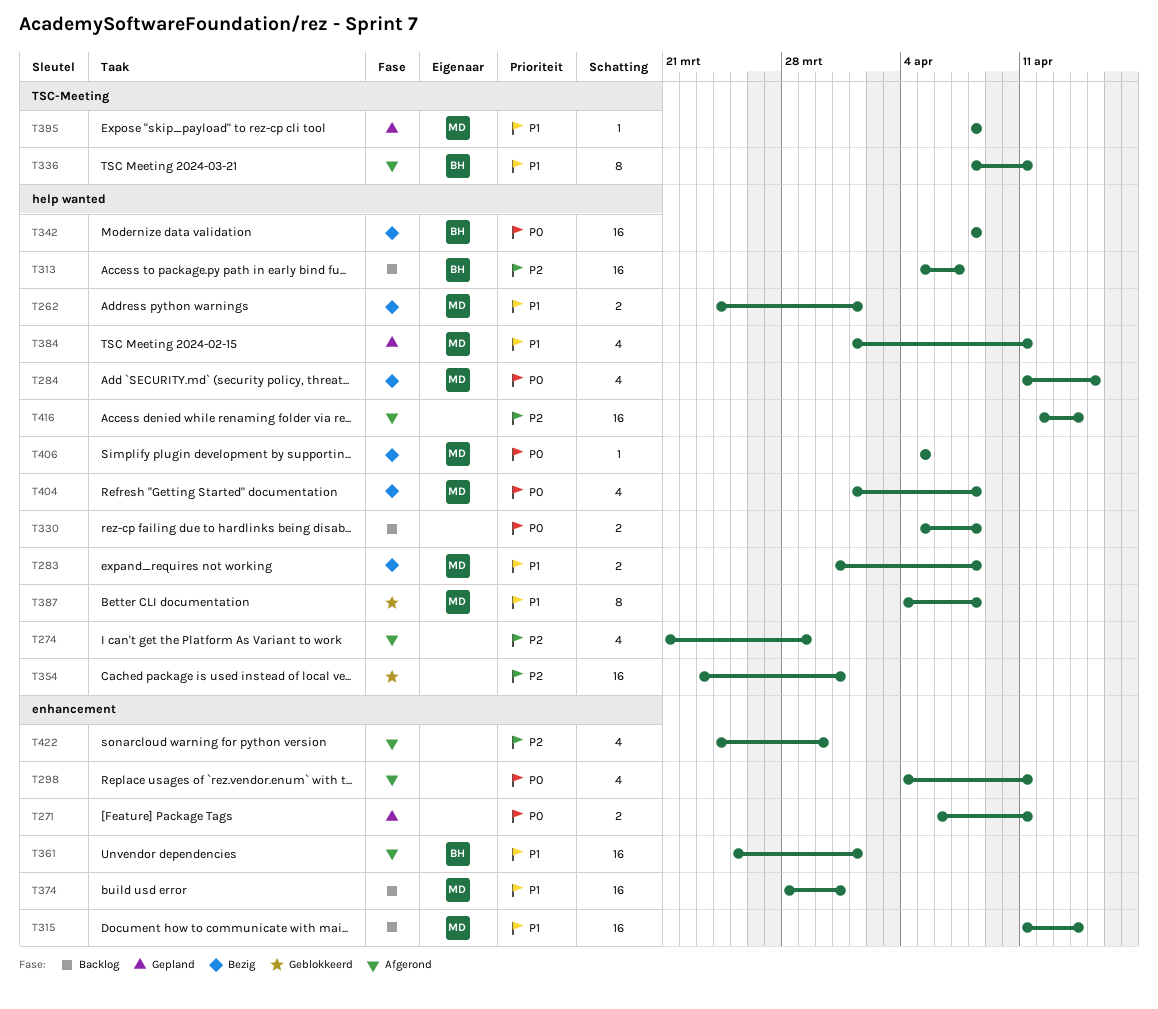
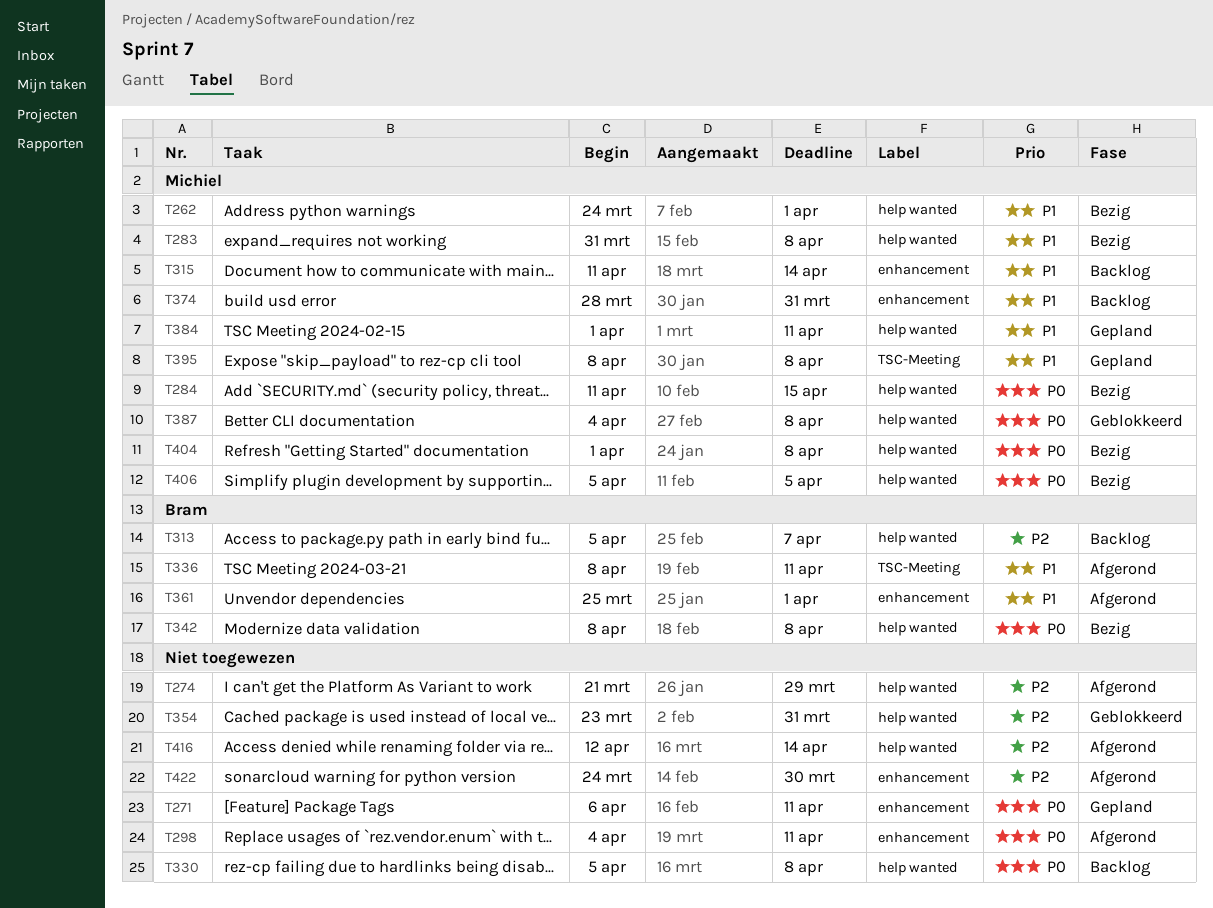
T387, priority: P1 -> P0

